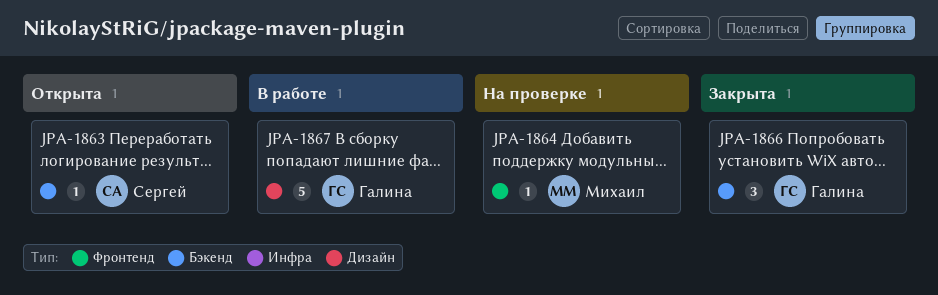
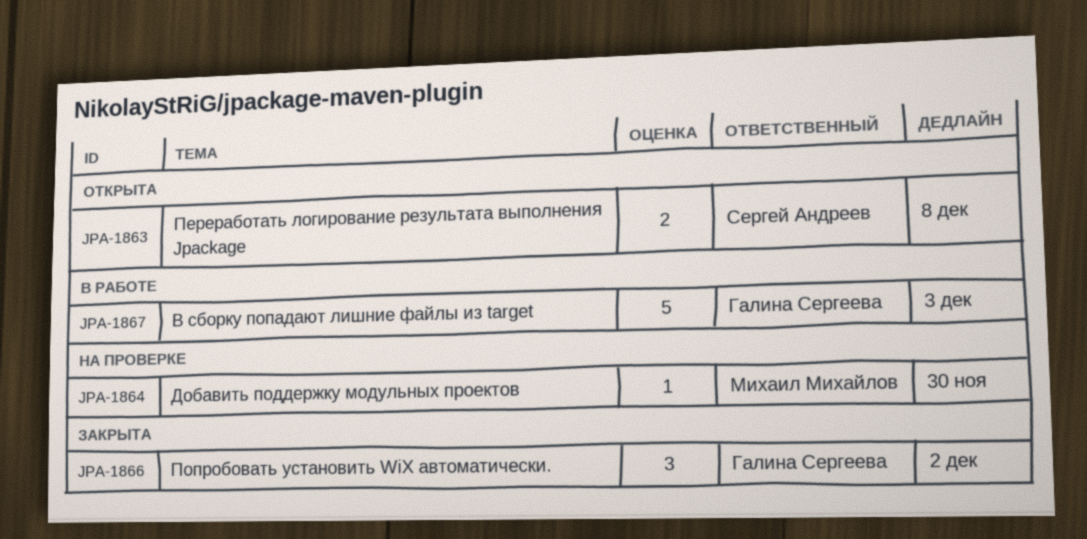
JPA-1863, estimate: 1 -> 2

